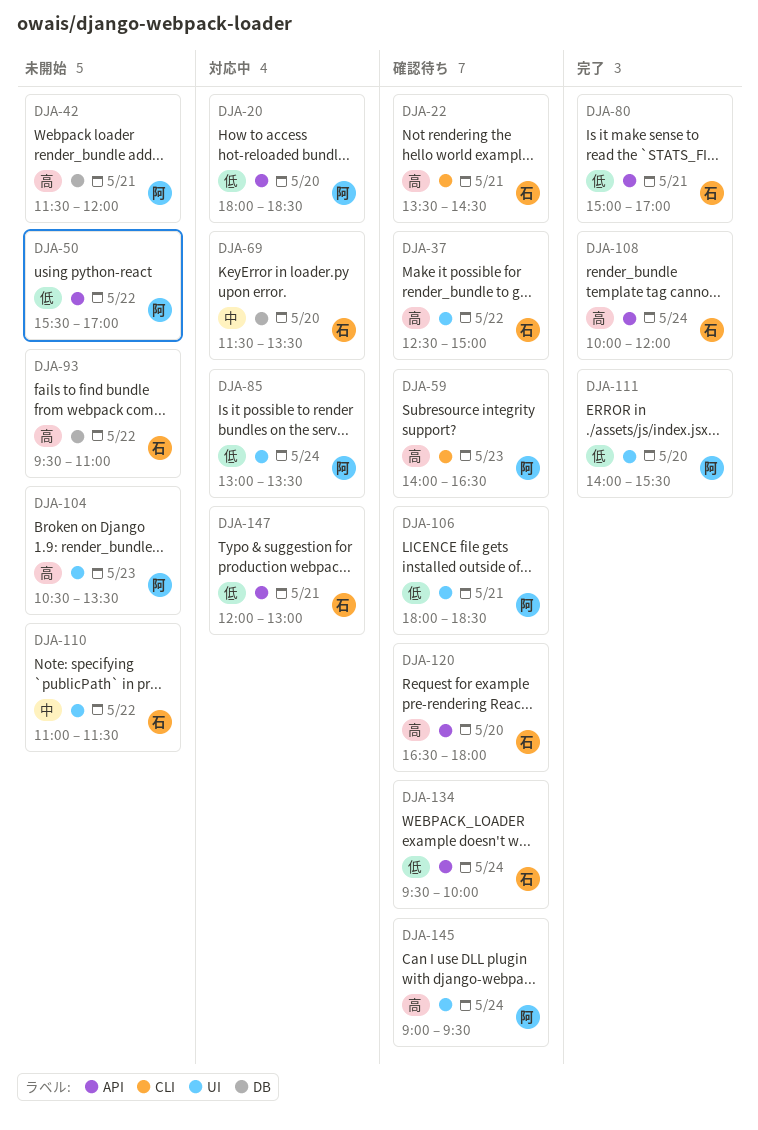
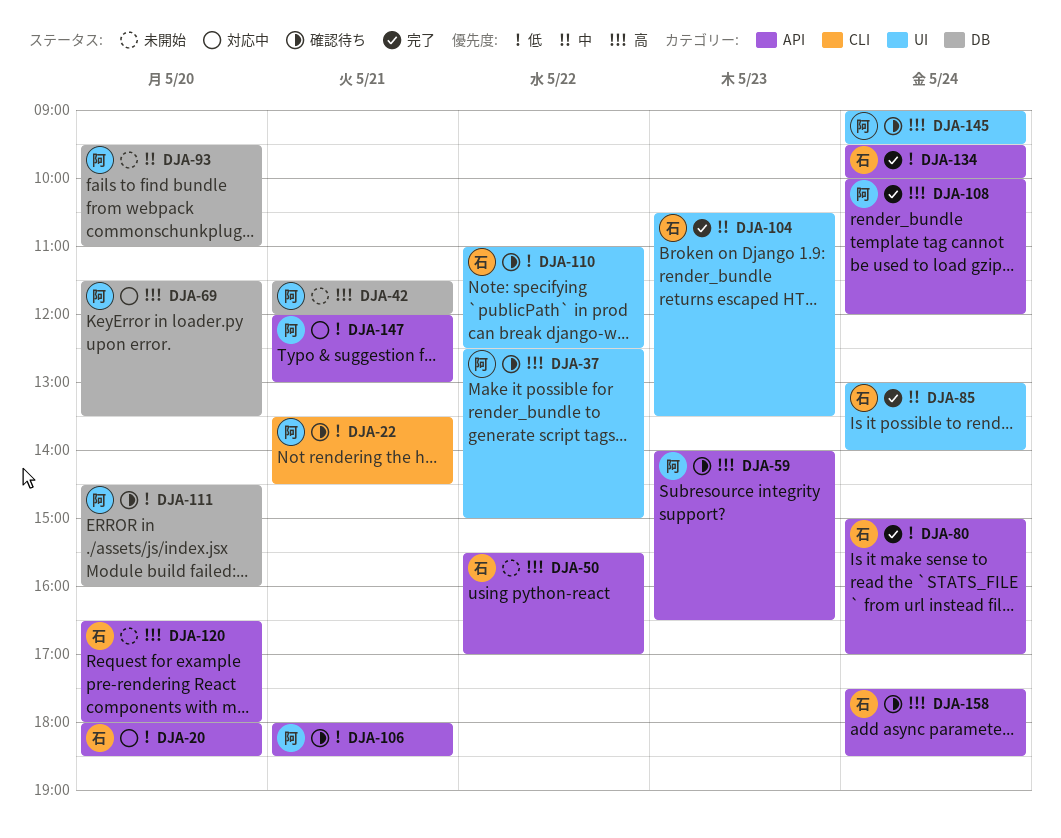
DJA-20, owner: 阿 -> 石
DJA-22, owner: 石 -> 阿
DJA-22, priority: 高 -> 低
DJA-37, owner: 石 -> 阿
DJA-50, owner: 阿 -> 石
DJA-50, priority: 低 -> 高
DJA-59, label: CLI -> API
DJA-69, owner: 石 -> 阿
DJA-69, priority: 中 -> 高
DJA-80, day: May 21 -> May 24
DJA-85, status: 対応中 -> 完了
DJA-85, owner: 阿 -> 石
DJA-85, priority: 低 -> 中
DJA-85, ends: 13:30 -> 14:00
DJA-93, owner: 石 -> 阿
DJA-93, priority: 高 -> 中
DJA-93, day: May 22 -> May 20
DJA-104, status: 未開始 -> 完了
DJA-104, owner: 阿 -> 石
DJA-104, priority: 高 -> 中
DJA-106, label: UI -> API
DJA-108, owner: 石 -> 阿
DJA-110, status: 未開始 -> 確認待ち
DJA-110, priority: 中 -> 低
DJA-110, ends: 11:30 -> 12:30
DJA-111, status: 完了 -> 確認待ち
DJA-111, label: UI -> DB
DJA-111, begins: 14:00 -> 14:30
DJA-111, ends: 15:30 -> 16:00
DJA-120, status: 確認待ち -> 未開始
DJA-134, status: 確認待ち -> 完了
DJA-147, owner: 石 -> 阿
DJA-158: none -> present

